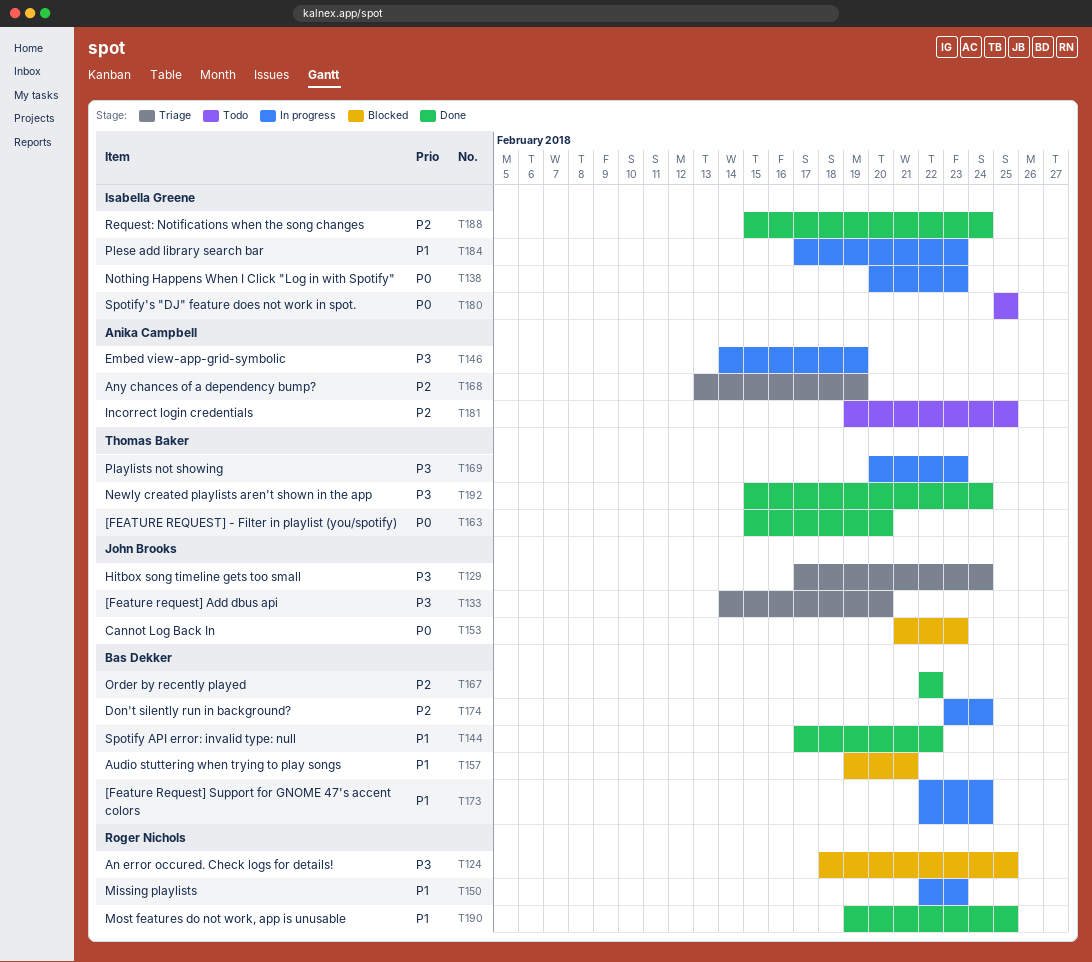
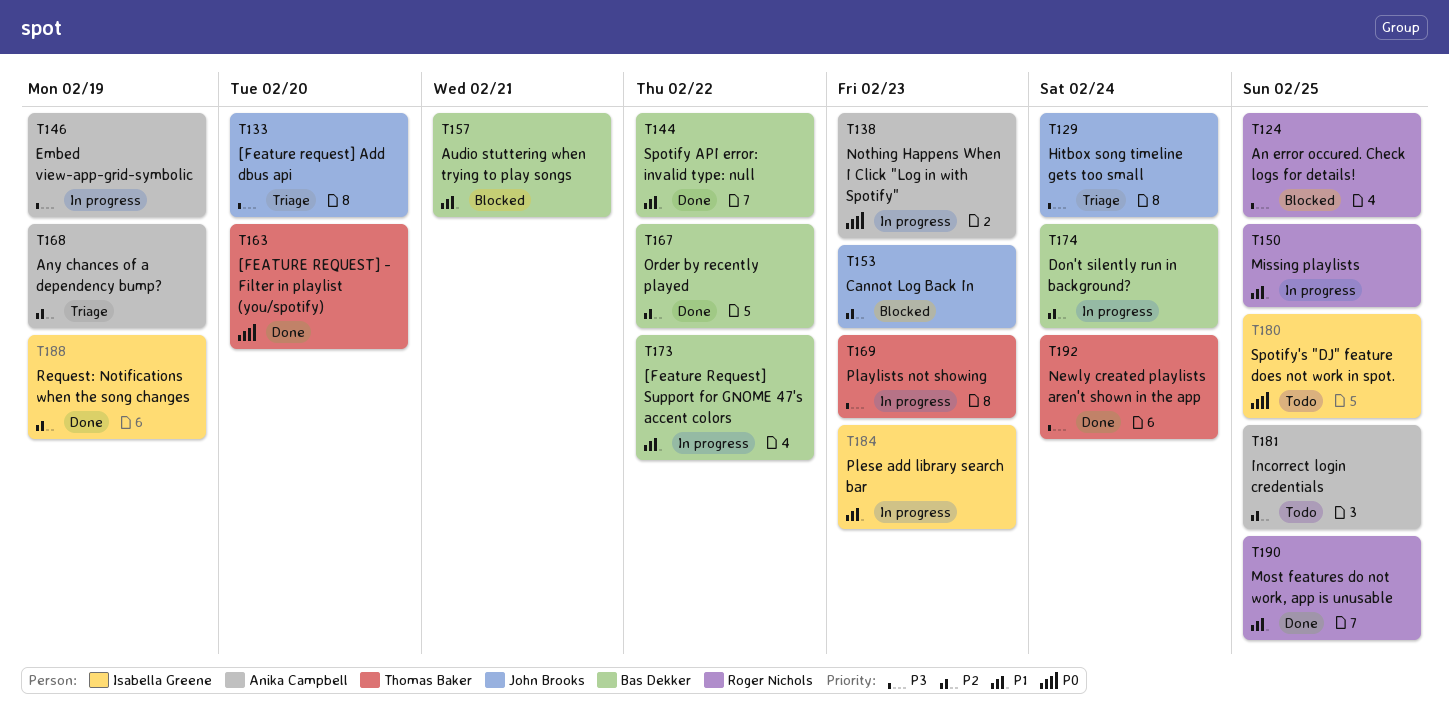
T138, owner: Isabella Greene -> Anika Campbell
T150, due: Feb 23 -> Feb 25
T153, priority: P0 -> P2
T173, due: Feb 24 -> Feb 22
T188, due: Feb 24 -> Feb 19

